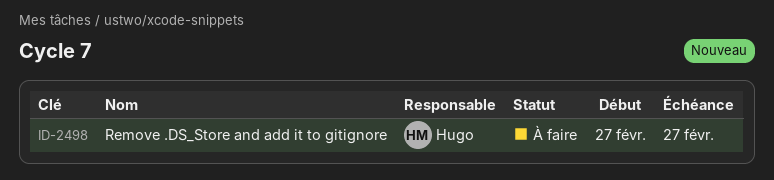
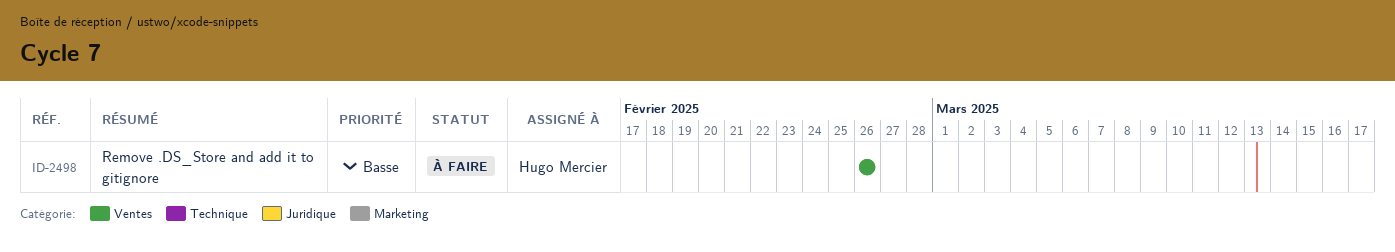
ID-2498, start: Feb 27 -> Feb 26
ID-2498, due: Feb 27 -> Feb 26

